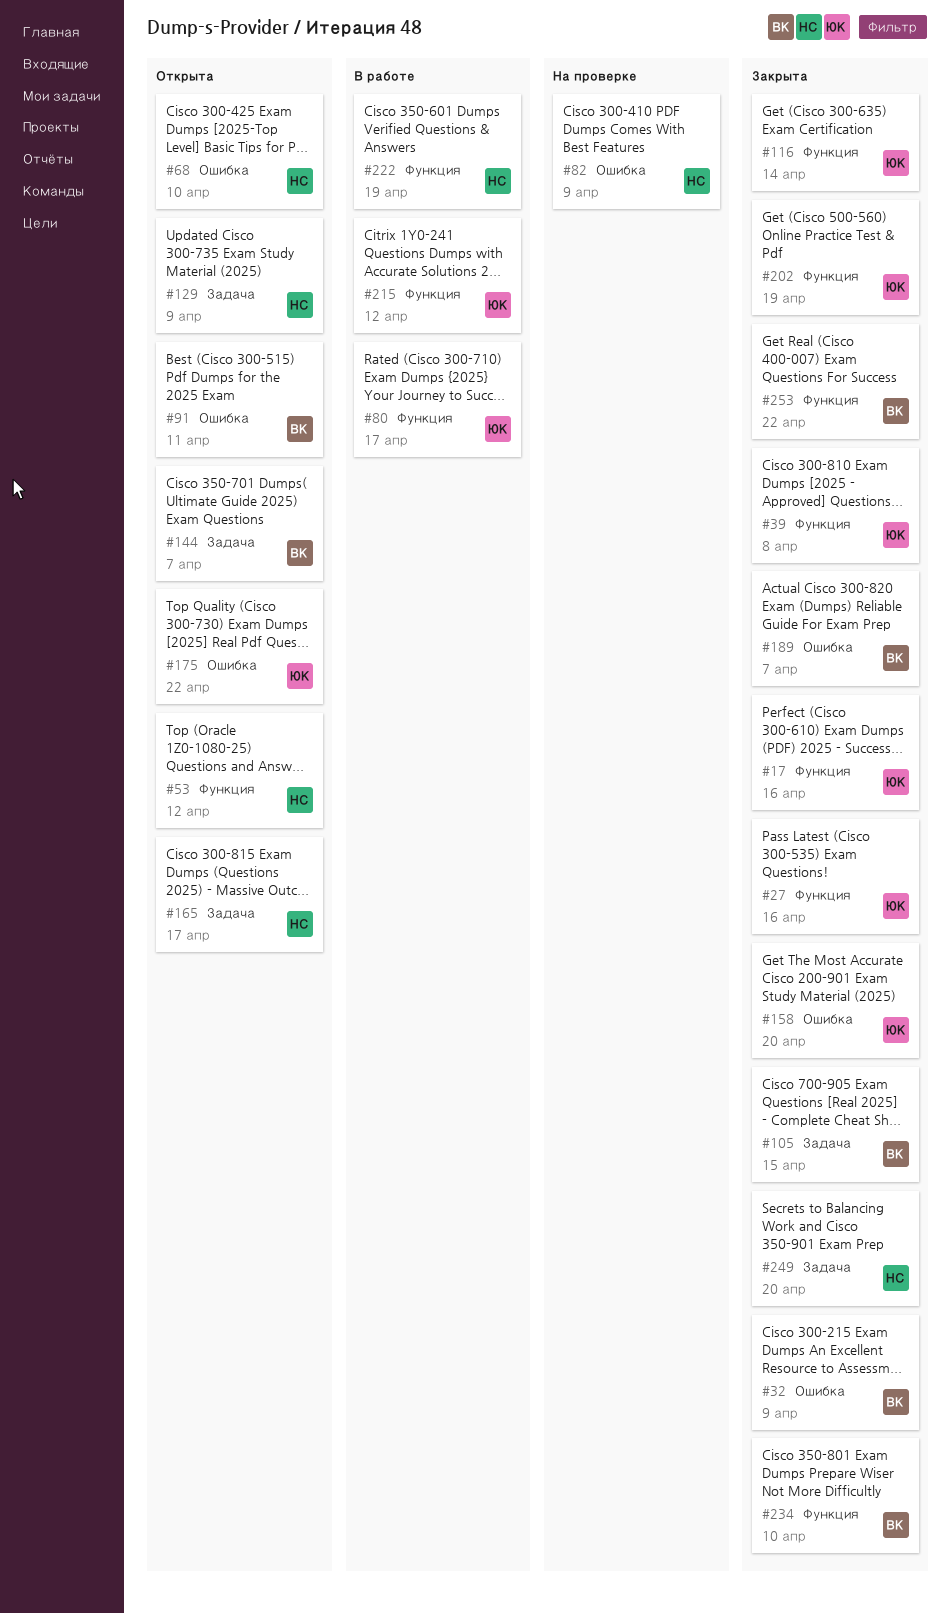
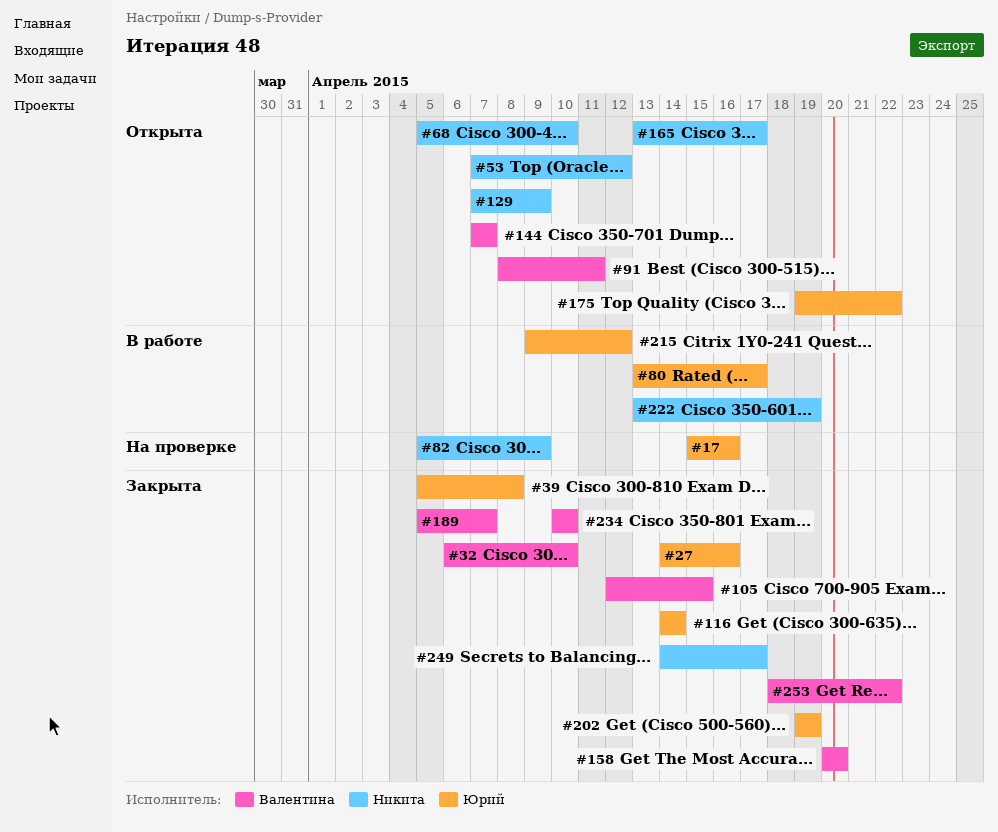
#17, status: Закрыта -> На проверке
#32, due: Apr 9 -> Apr 10
#158, owner: Юрий -> Валентина
#249, due: Apr 20 -> Apr 17

